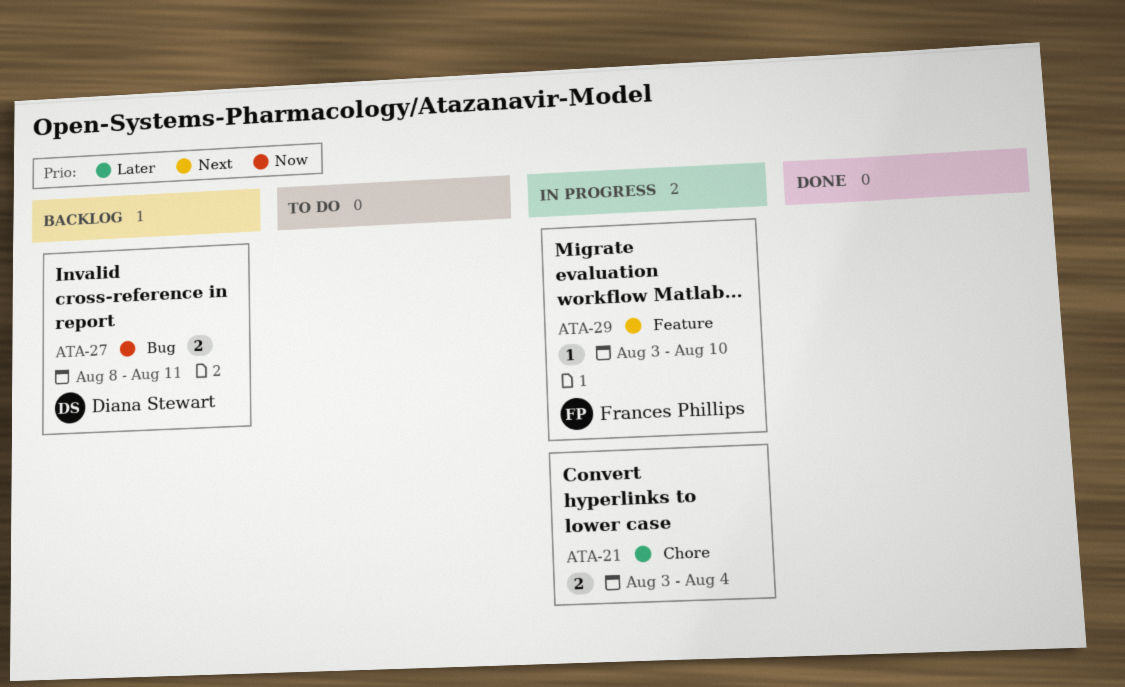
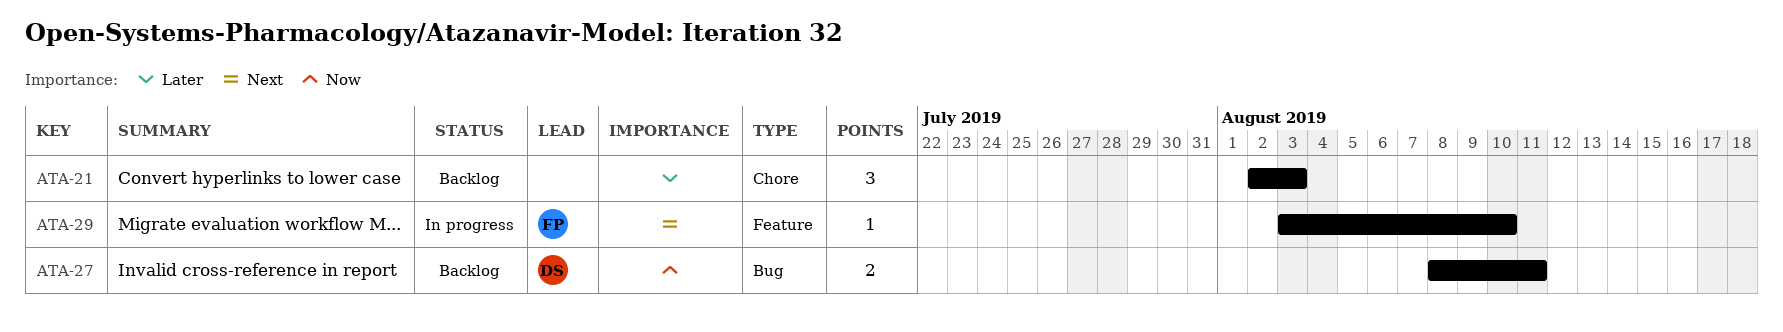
ATA-21, status: In progress -> Backlog
ATA-21, estimate: 2 -> 3
ATA-21, start: Aug 3 -> Aug 2
ATA-21, due: Aug 4 -> Aug 3

